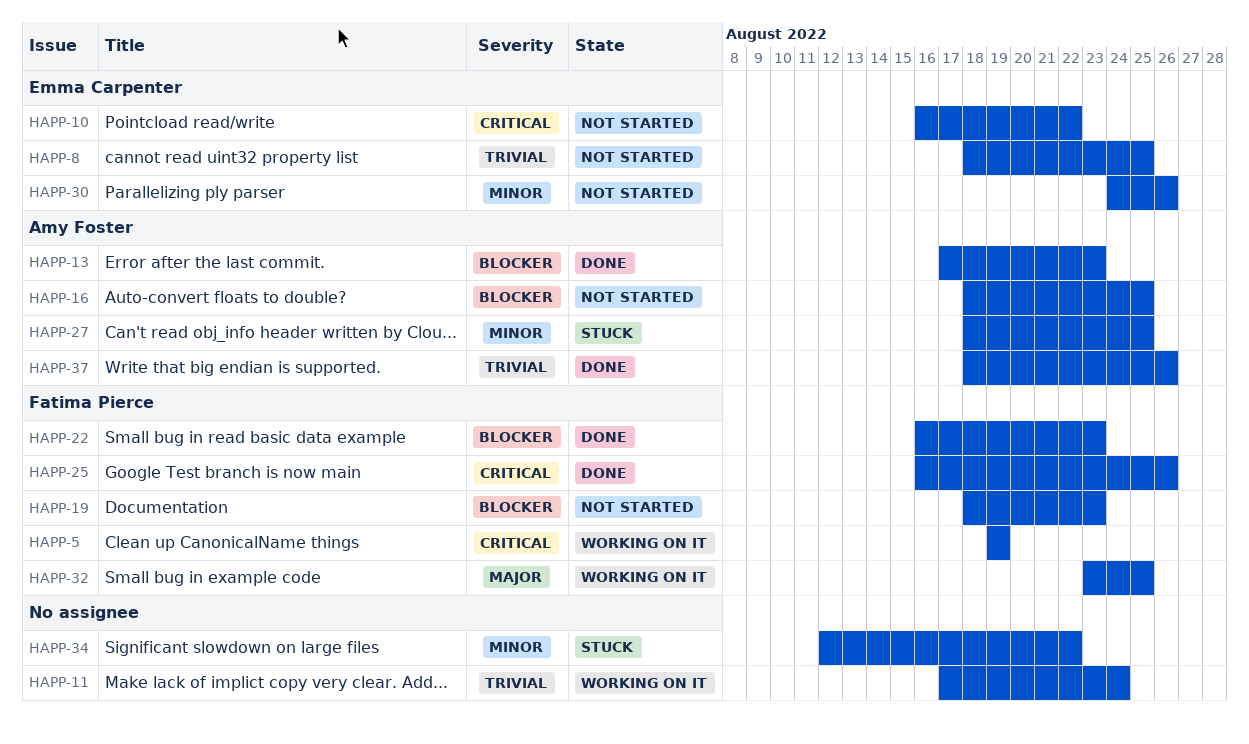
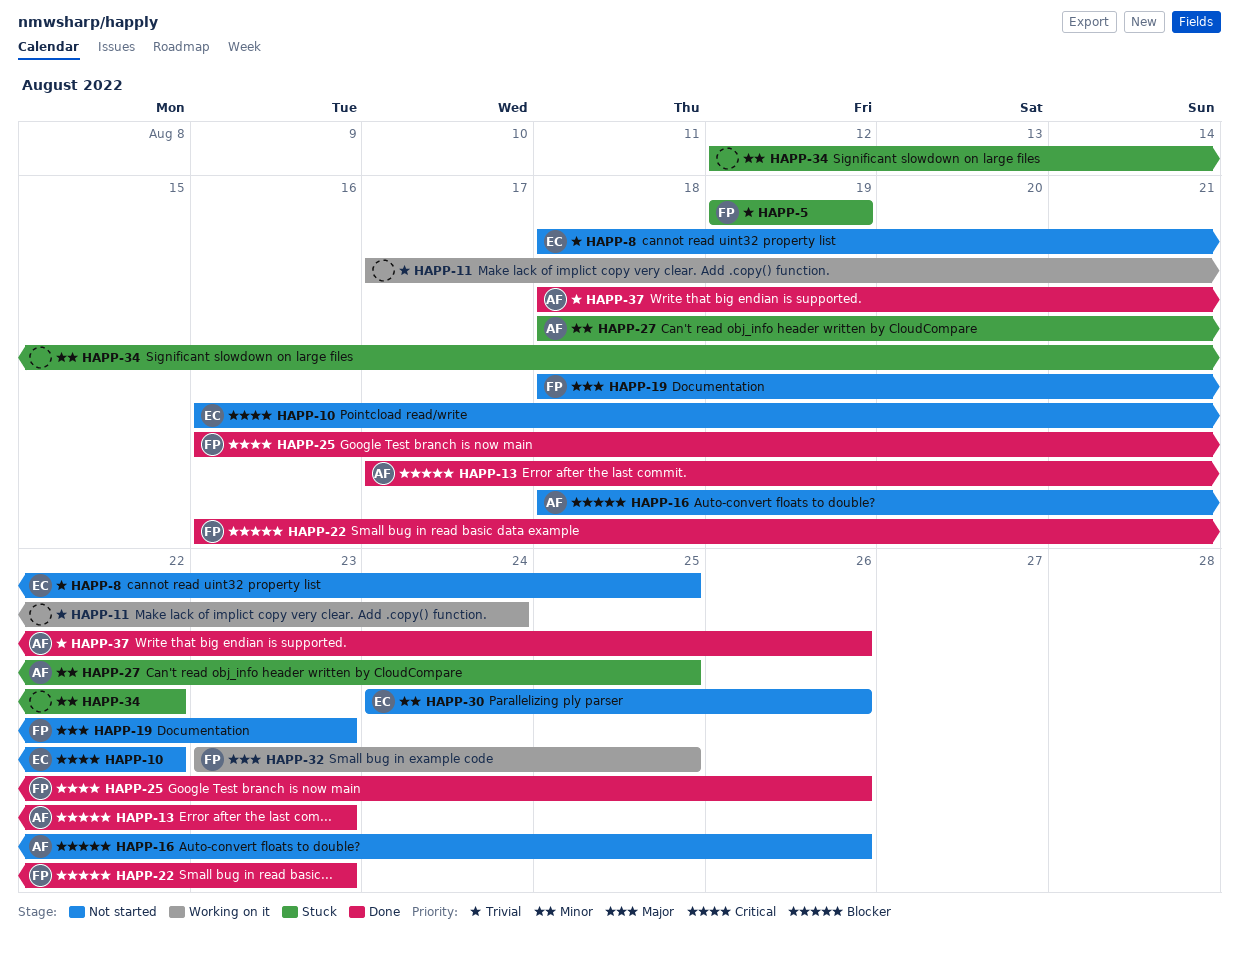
HAPP-5, status: Working on it -> Stuck
HAPP-5, priority: Critical -> Trivial
HAPP-16, due: Aug 25 -> Aug 26
HAPP-19, priority: Blocker -> Major

